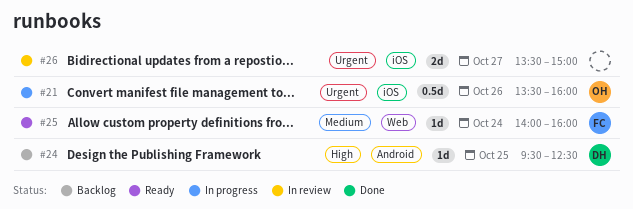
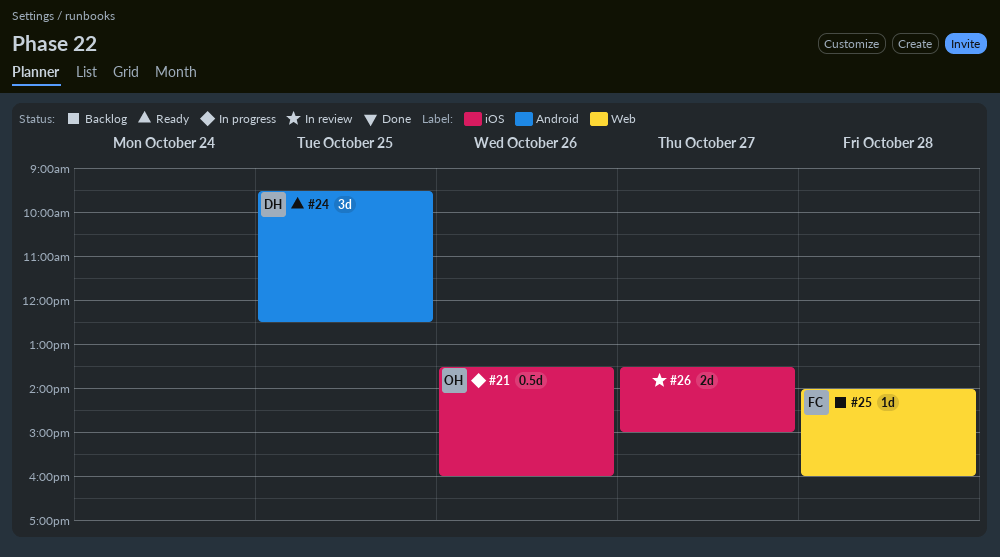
#24, status: Backlog -> Ready
#24, estimate: 1d -> 3d
#25, status: Ready -> Backlog
#25, day: Oct 24 -> Oct 28

